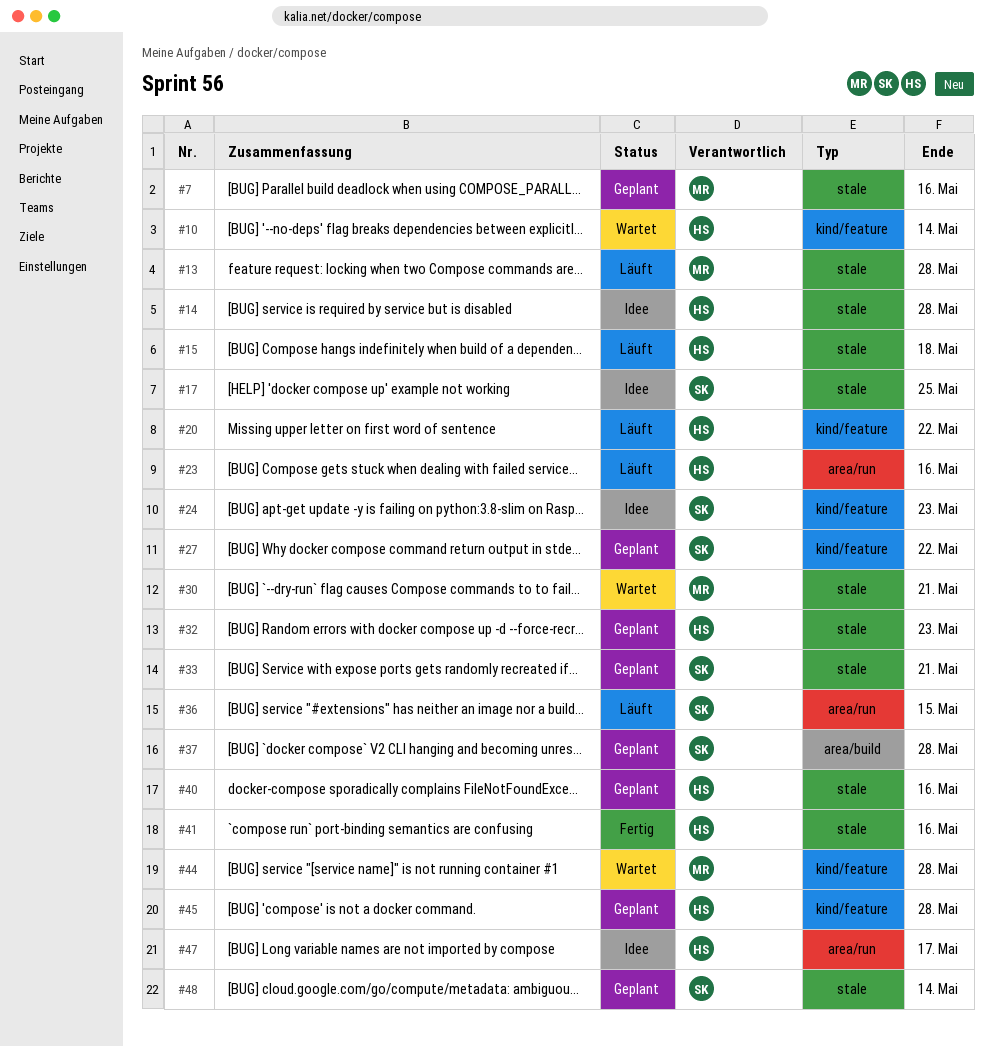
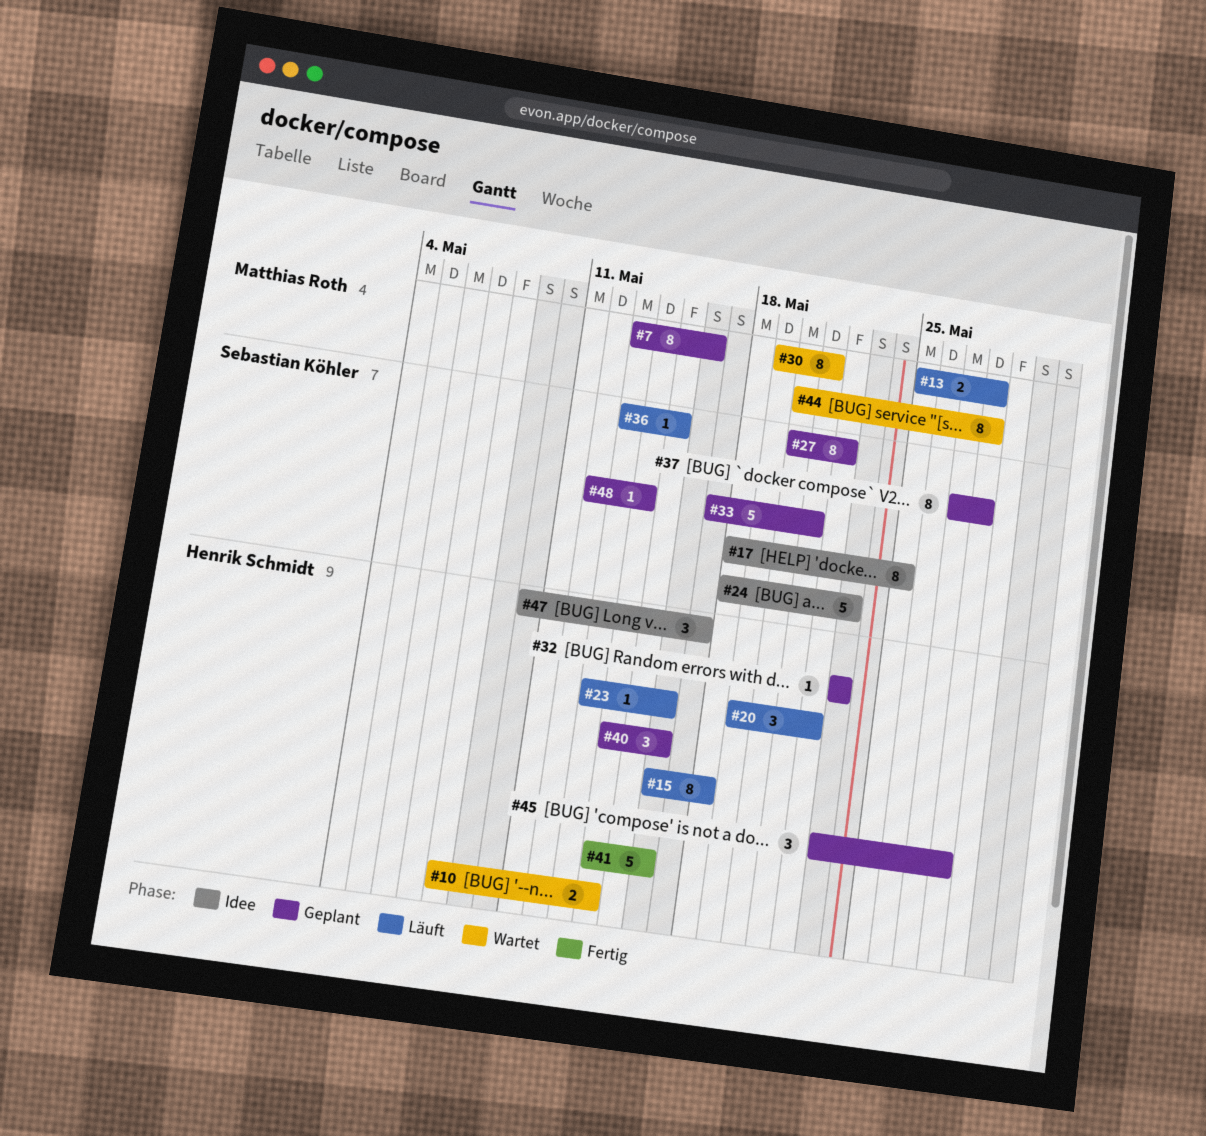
#14: present -> none

